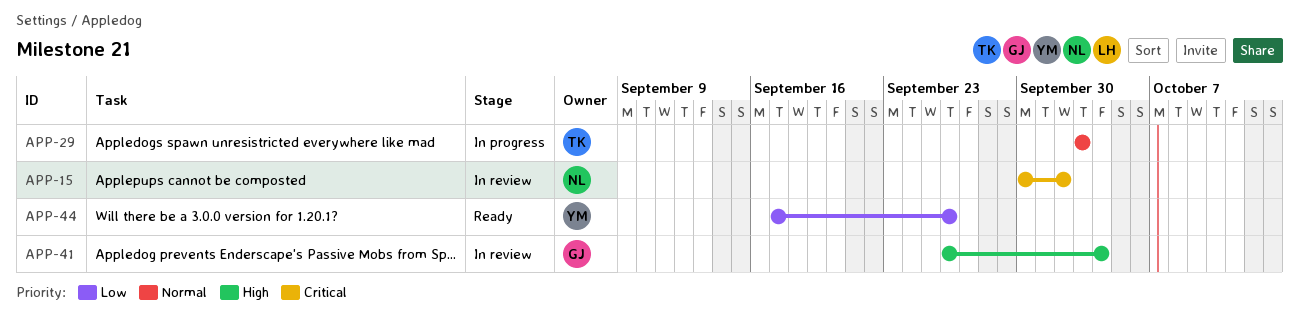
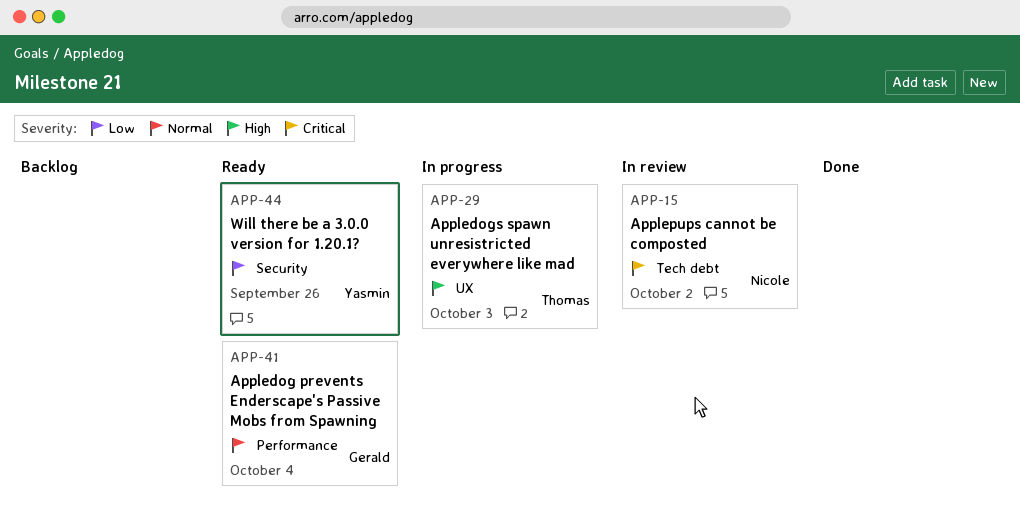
APP-29, priority: Normal -> High
APP-41, status: In review -> Ready
APP-41, priority: High -> Normal

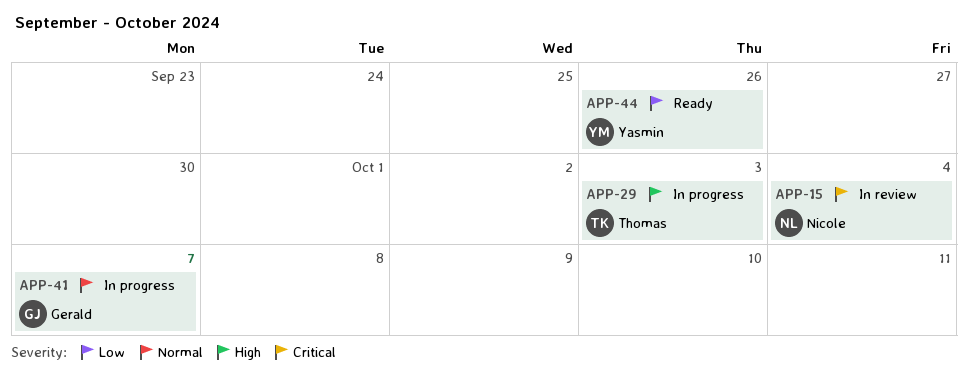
APP-15, due: Oct 2 -> Oct 4
APP-41, status: Ready -> In progress
APP-41, due: Oct 4 -> Oct 7

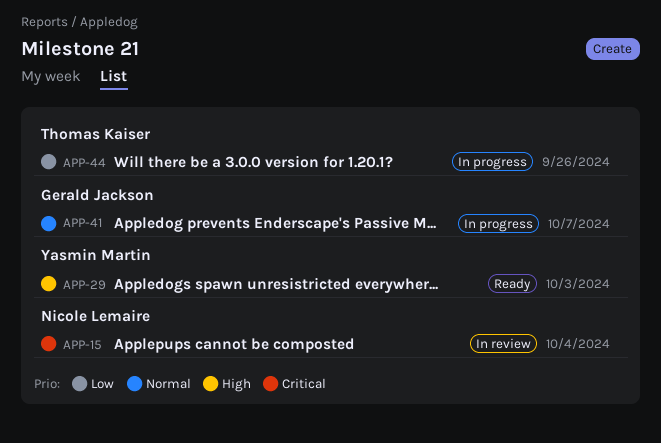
APP-29, status: In progress -> Ready
APP-29, owner: Thomas Kaiser -> Yasmin Martin
APP-44, status: Ready -> In progress
APP-44, owner: Yasmin Martin -> Thomas Kaiser

